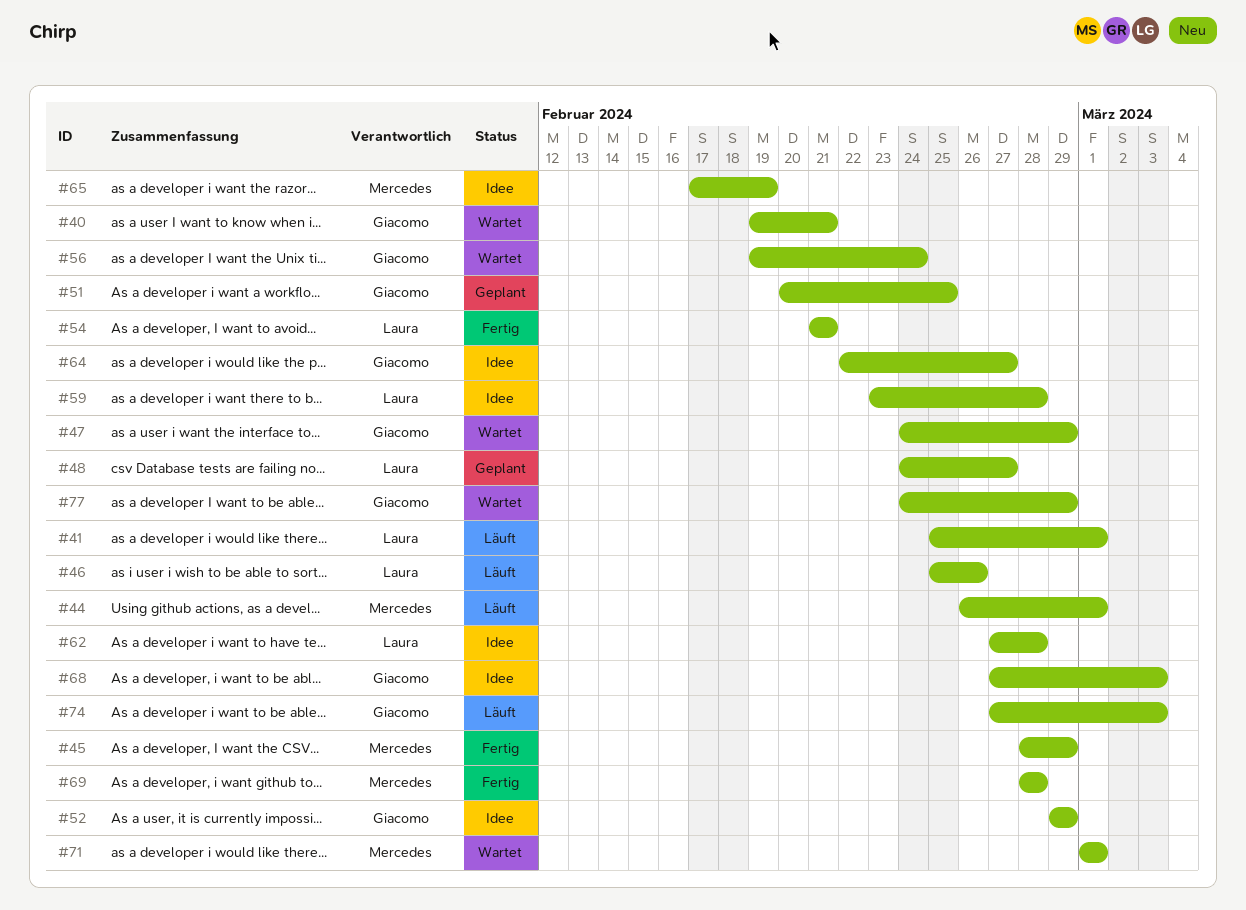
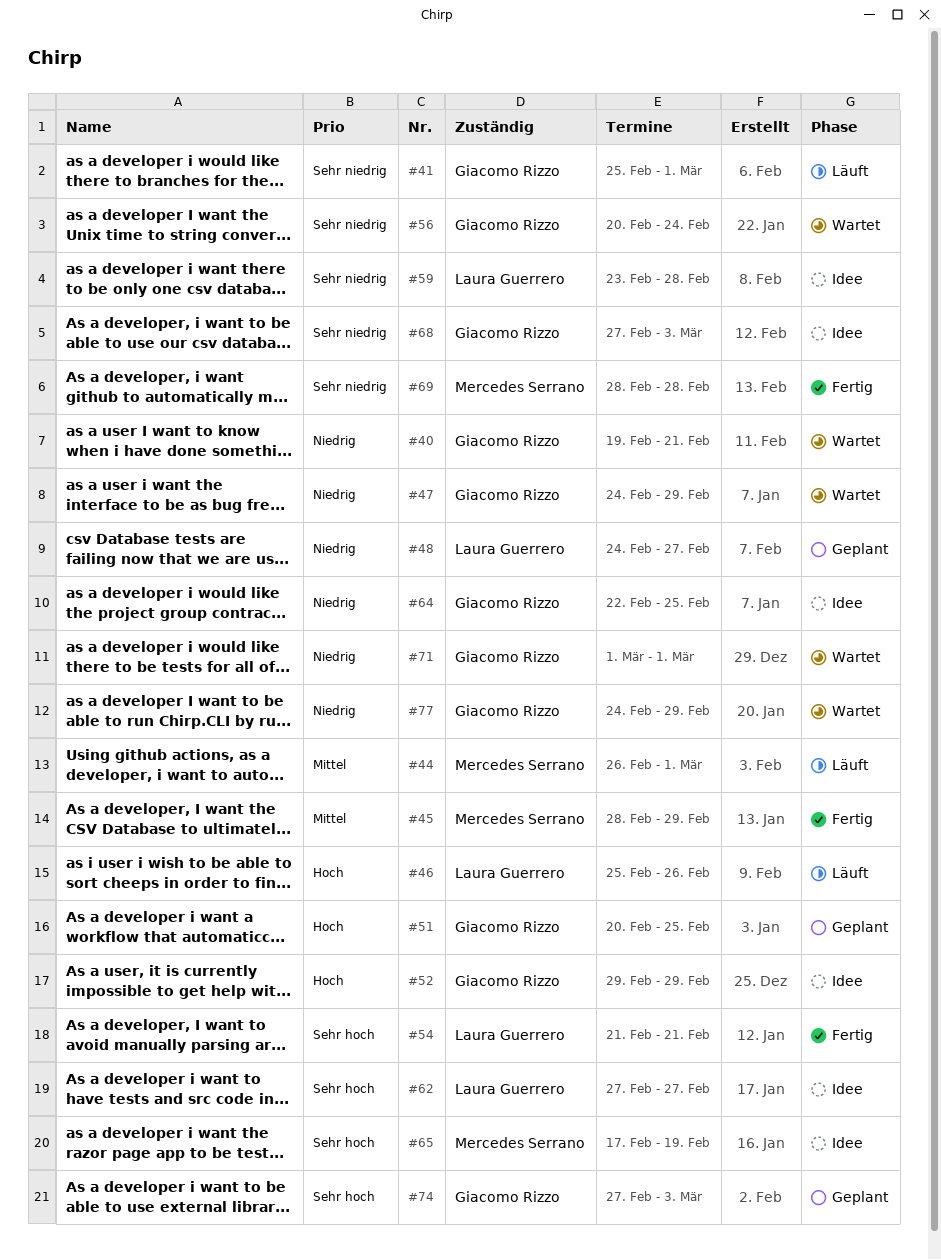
#41, owner: Laura Guerrero -> Giacomo Rizzo
#56, start: Feb 19 -> Feb 20
#62, due: Feb 28 -> Feb 27
#64, due: Feb 27 -> Feb 25
#71, owner: Mercedes Serrano -> Giacomo Rizzo
#74, status: Läuft -> Geplant

